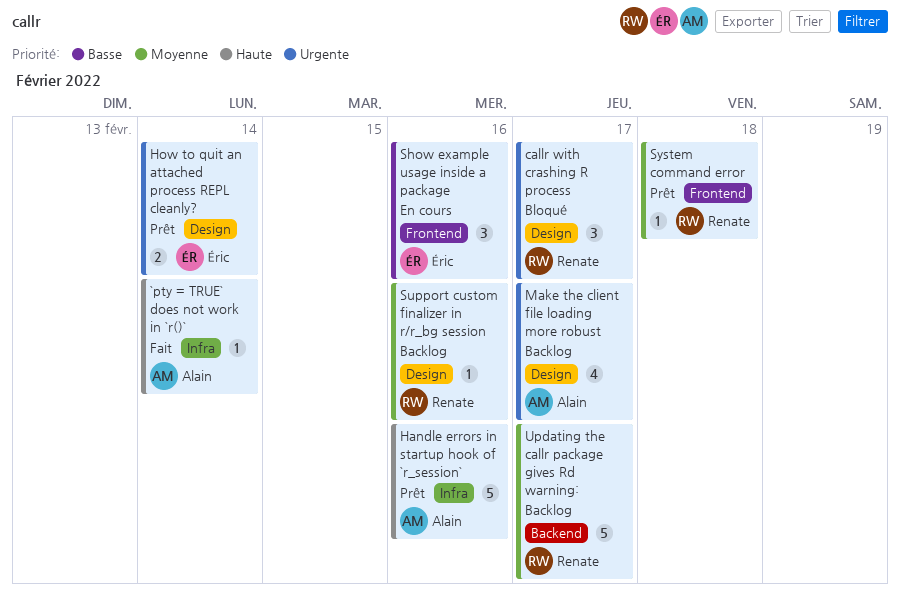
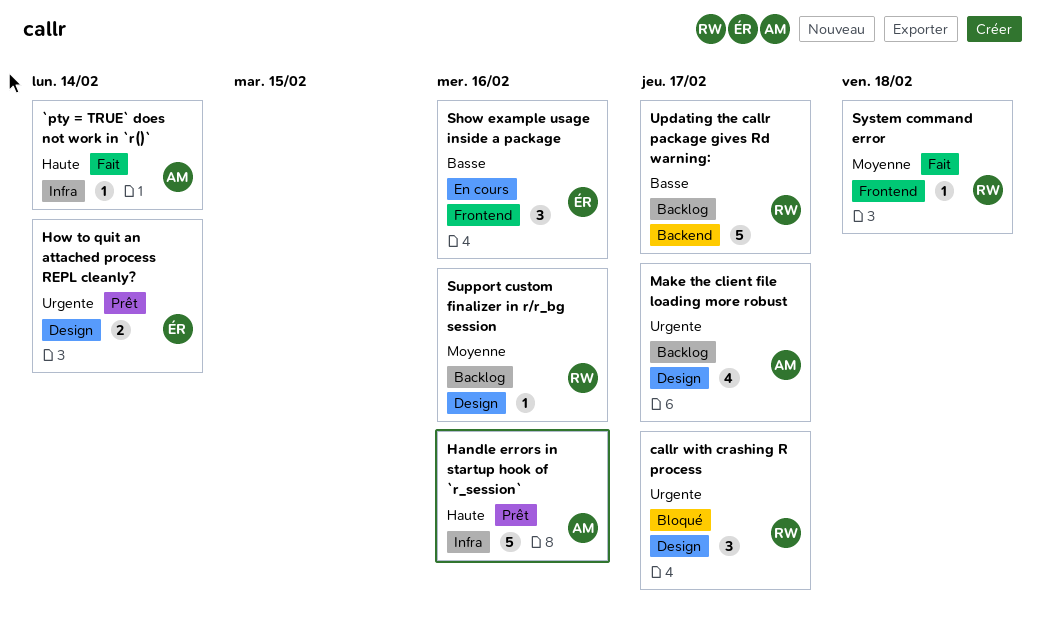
System command error, status: Prêt -> Fait
Updating the callr package gives Rd warning:, priority: Moyenne -> Basse

